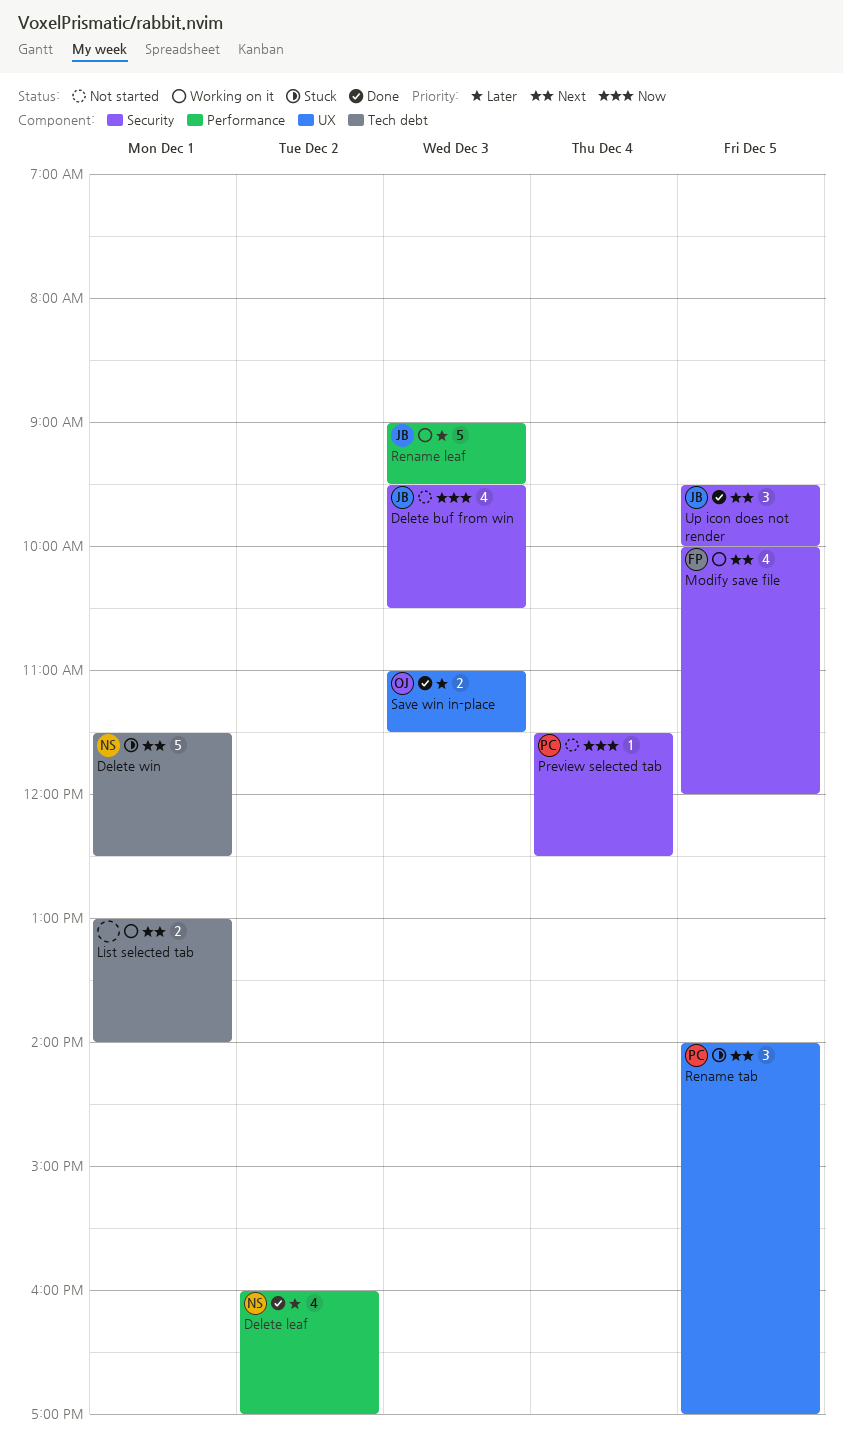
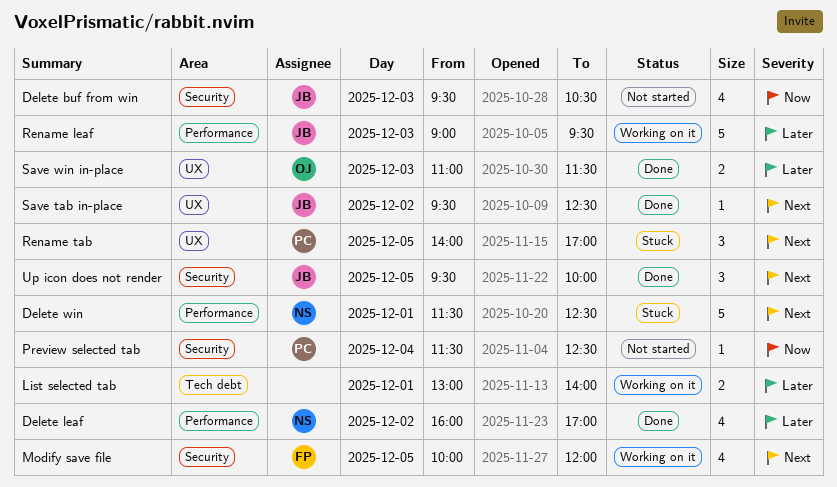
Delete win, label: Tech debt -> Performance
List selected tab, priority: Next -> Later
Save tab in-place: none -> present

